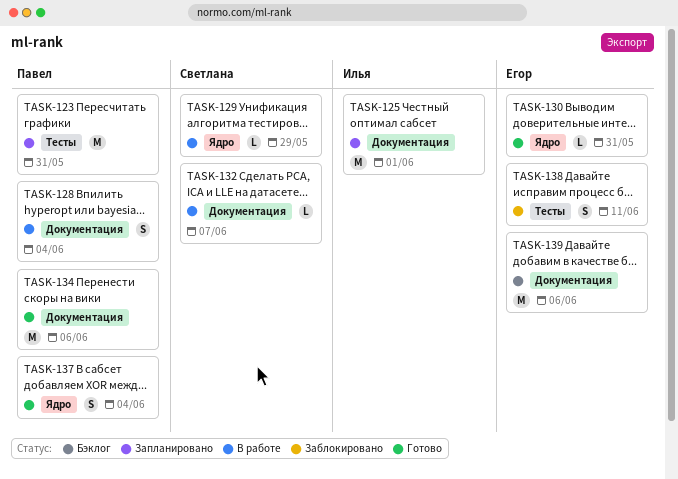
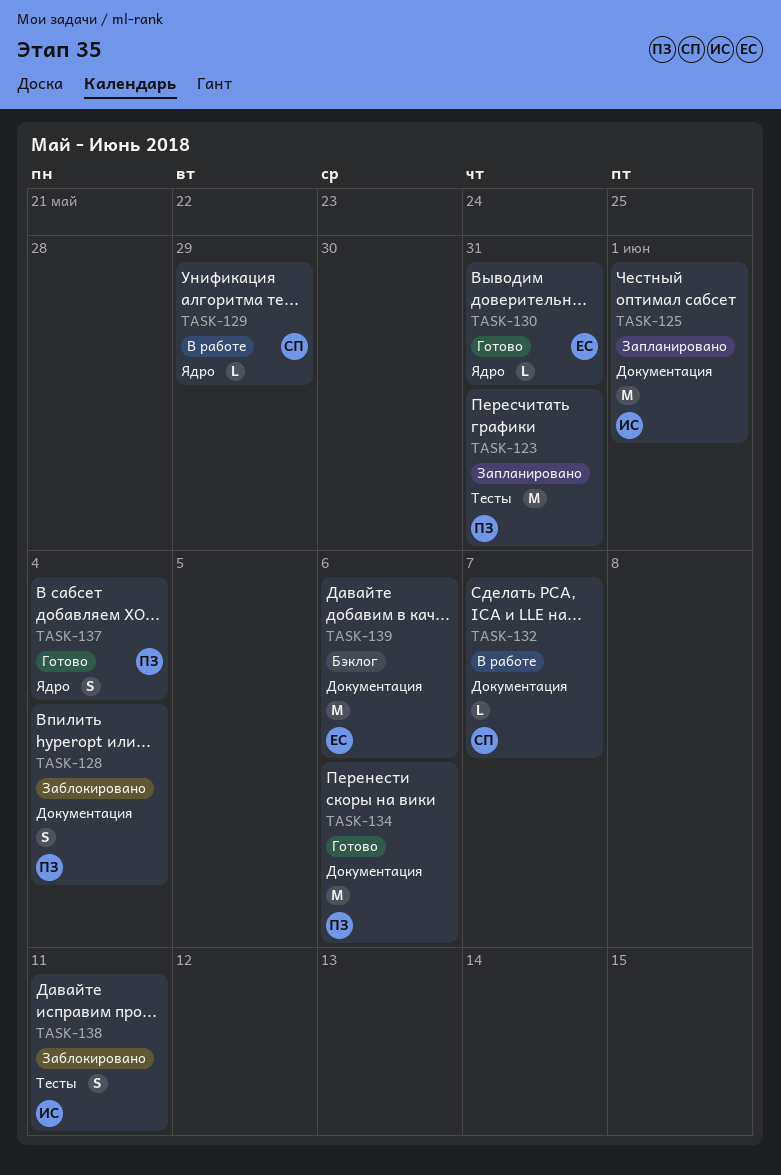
TASK-128, status: В работе -> Заблокировано
TASK-138, owner: Егор -> Илья

